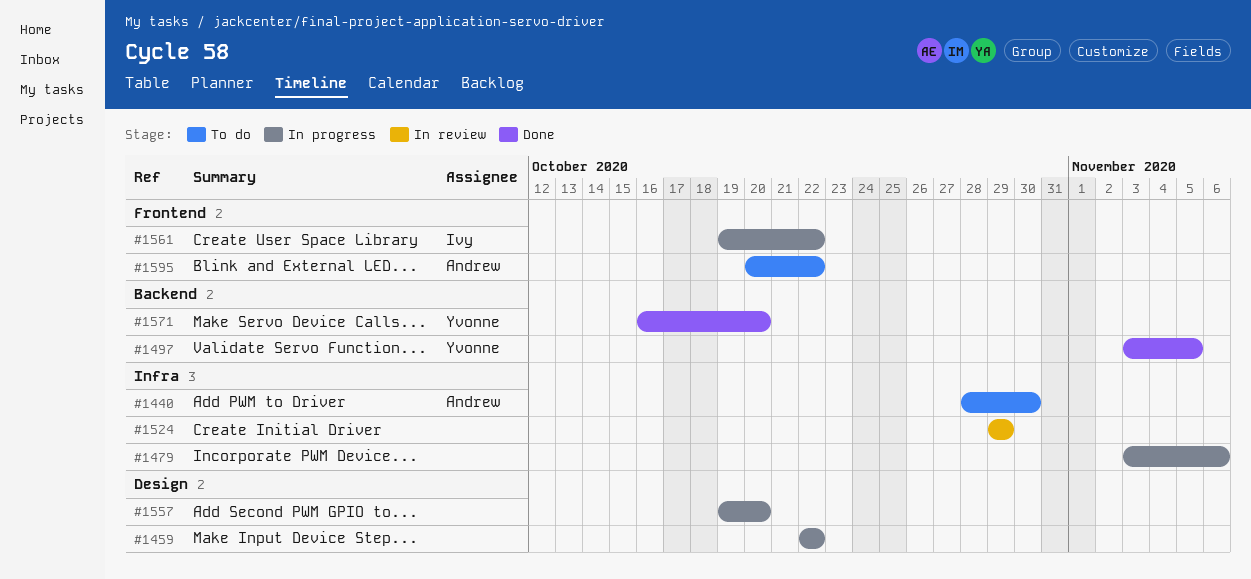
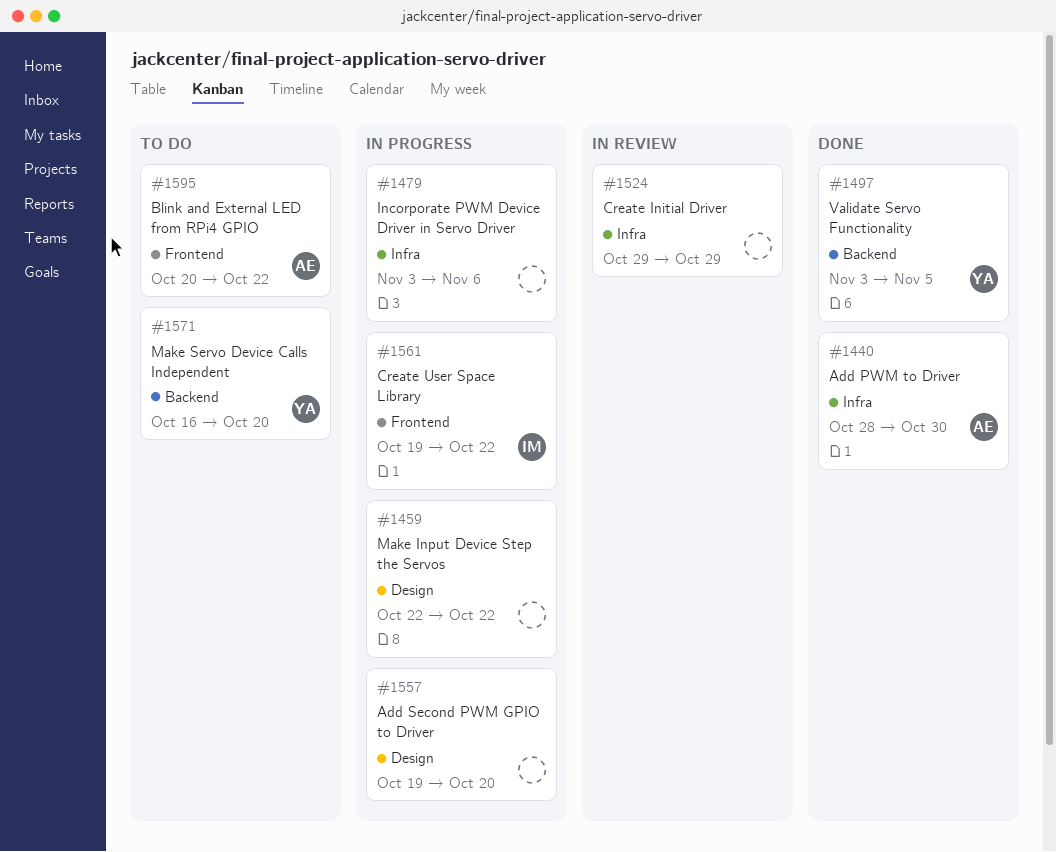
#1440, status: To do -> Done
#1571, status: Done -> To do

